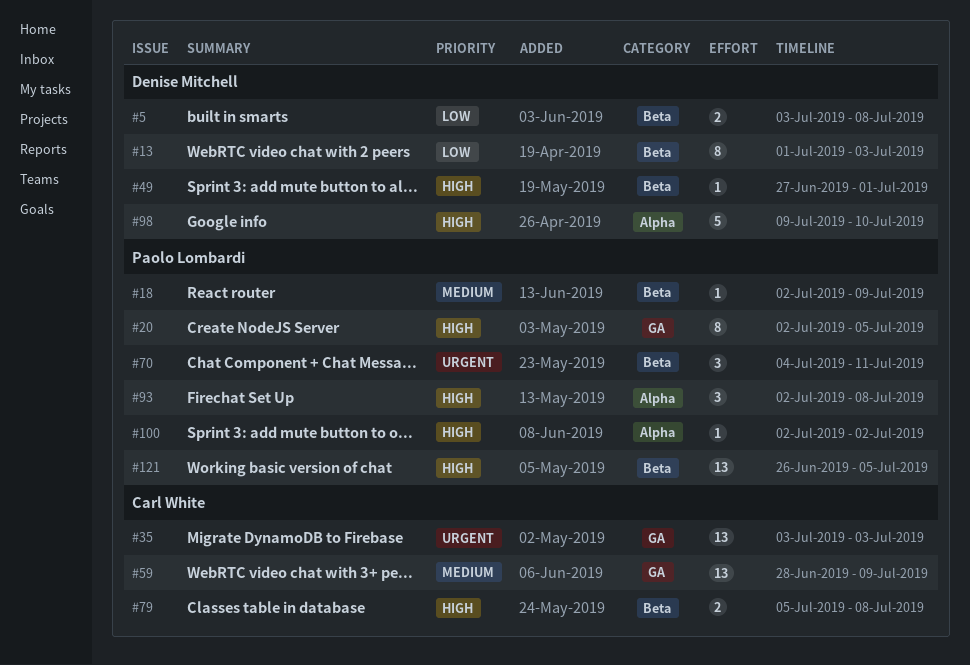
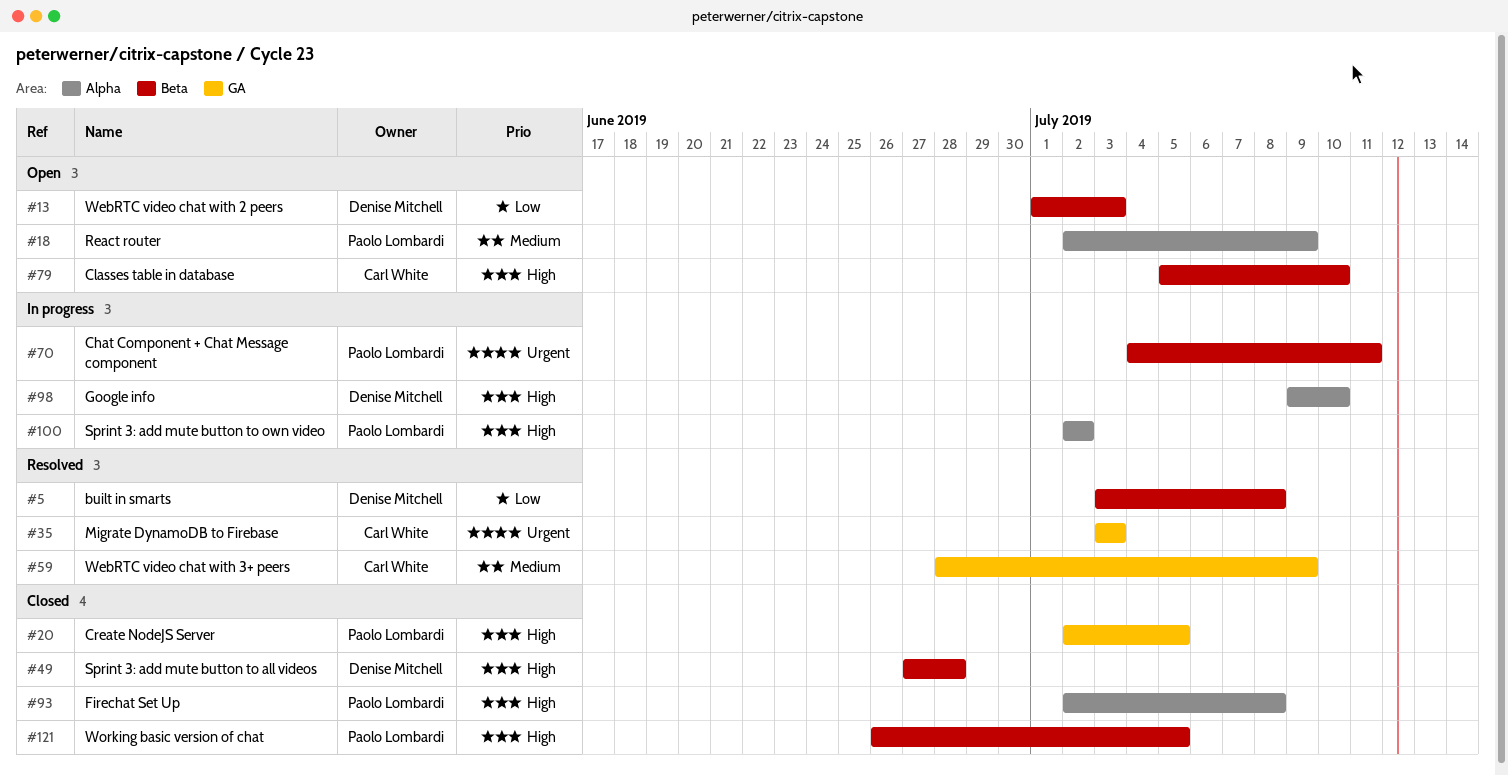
#18, label: Beta -> Alpha
#49, due: Jul 1 -> Jun 28
#79, due: Jul 8 -> Jul 10

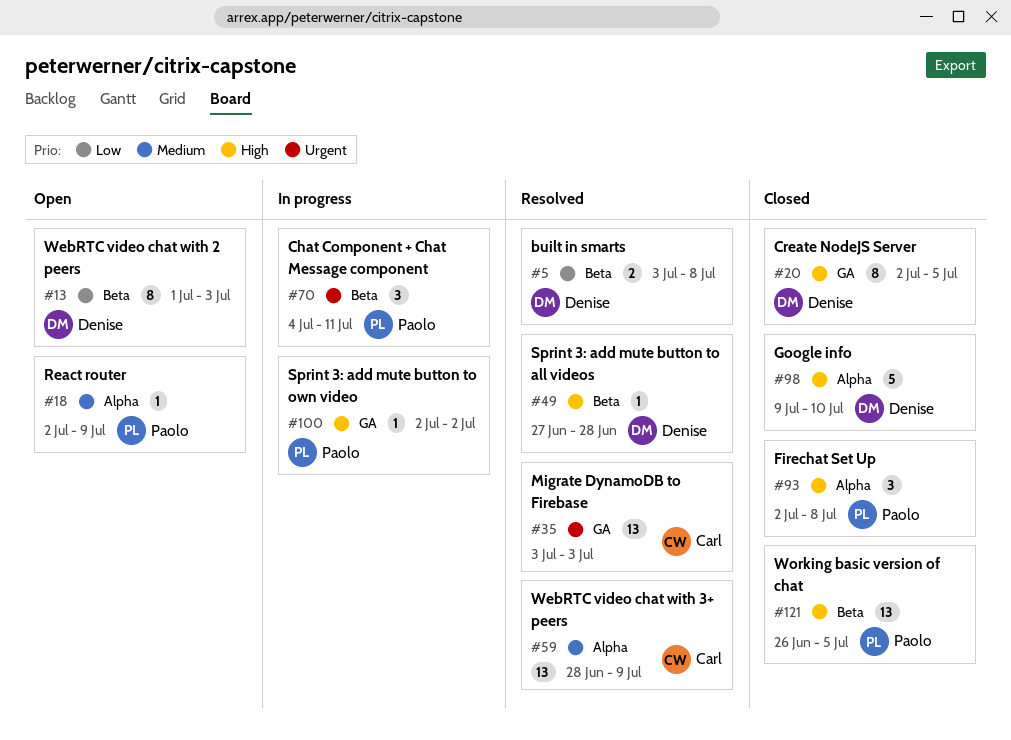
#20, owner: Paolo Lombardi -> Denise Mitchell
#49, status: Closed -> Resolved
#59, label: GA -> Alpha
#79: present -> none
#98, status: In progress -> Closed
#100, label: Alpha -> GA

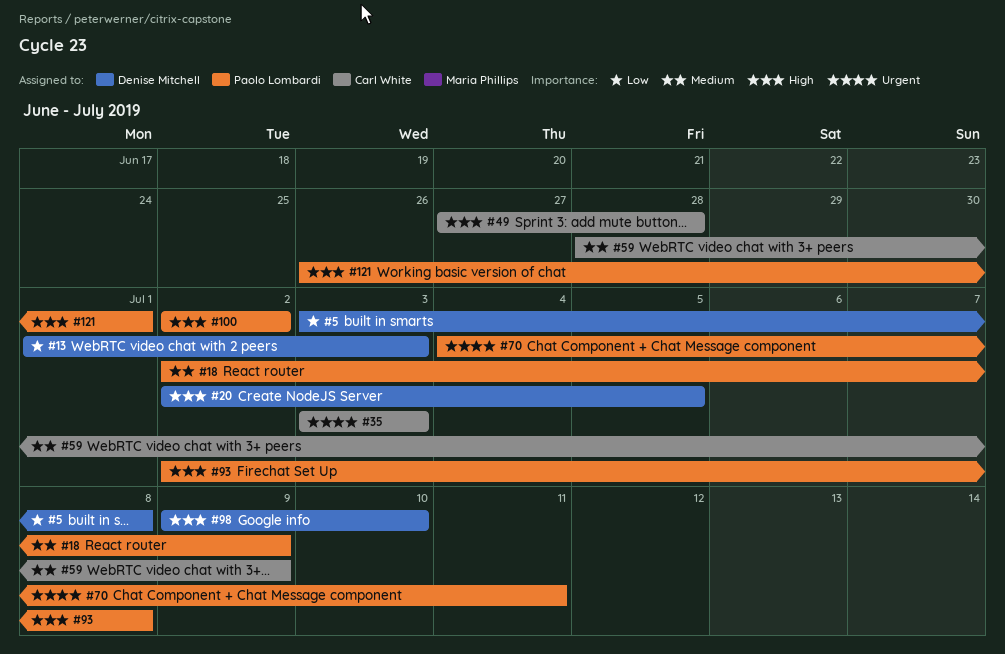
#49, owner: Denise Mitchell -> Carl White
#121, due: Jul 5 -> Jul 1

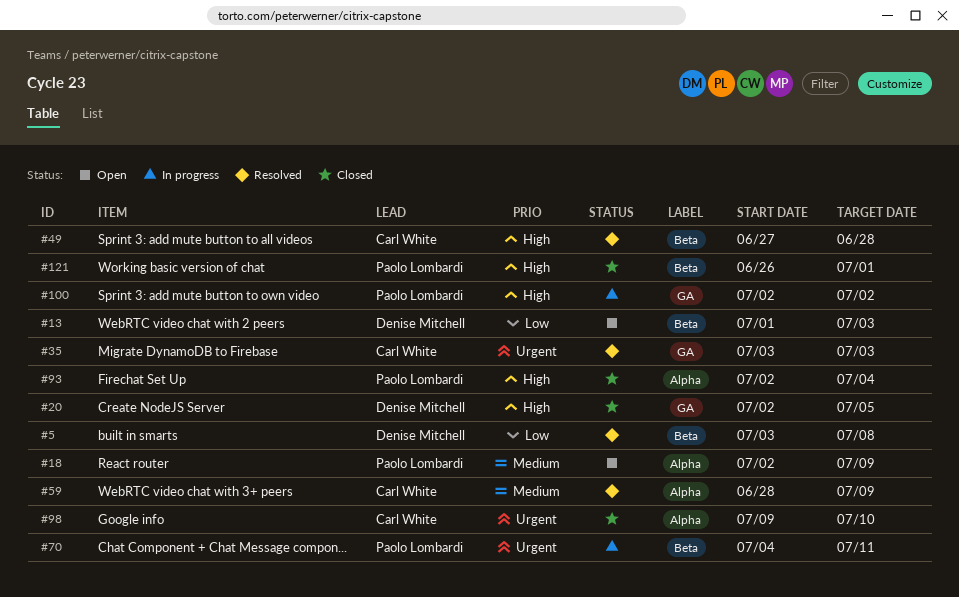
#93, due: Jul 8 -> Jul 4
#98, owner: Denise Mitchell -> Carl White
#98, priority: High -> Urgent

